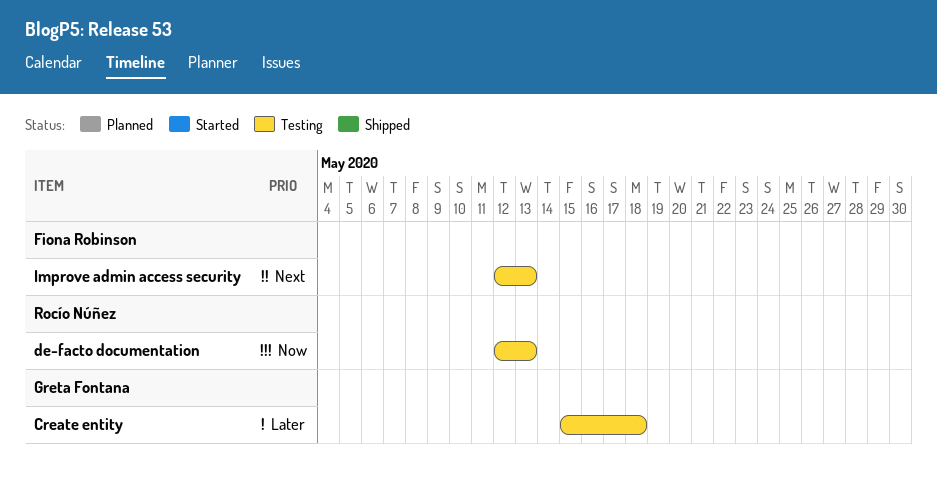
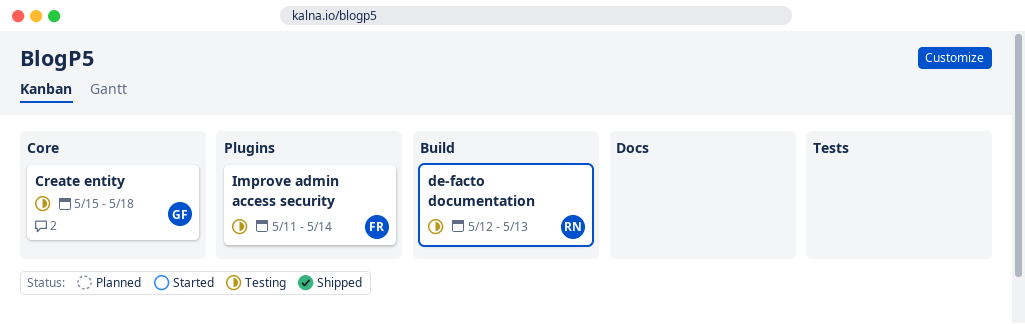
Improve admin access security, start: May 12 -> May 11
Improve admin access security, due: May 13 -> May 14

